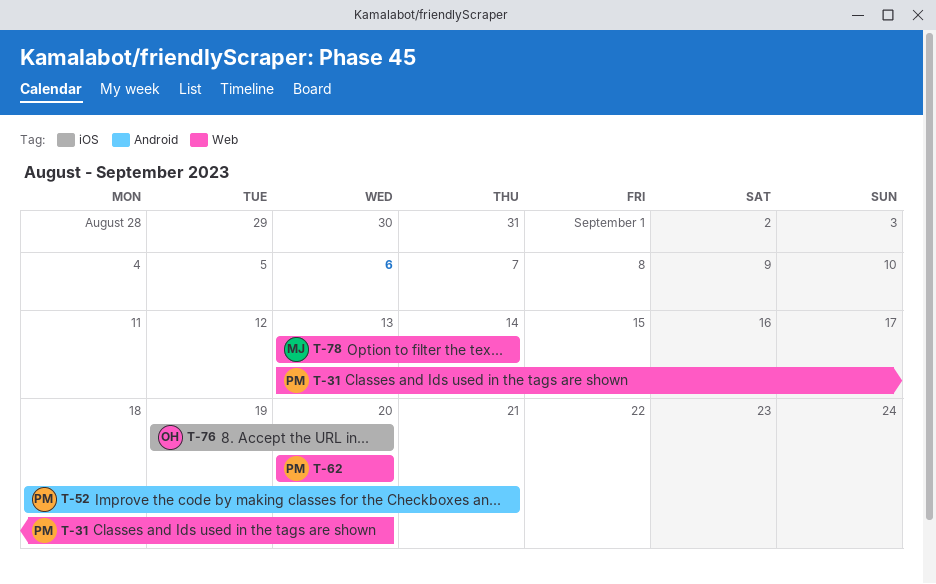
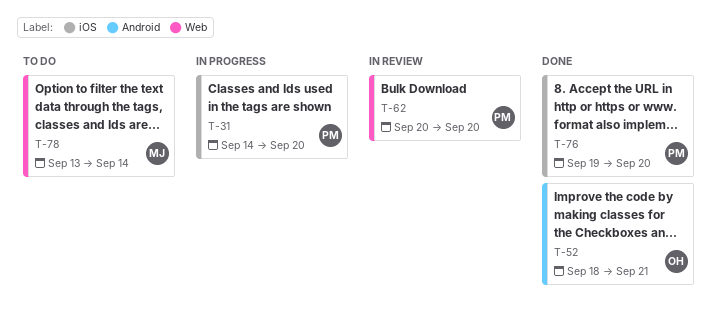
T-31, label: Web -> iOS
T-31, start: Sep 13 -> Sep 14
T-52, owner: PM -> OH
T-76, owner: OH -> PM

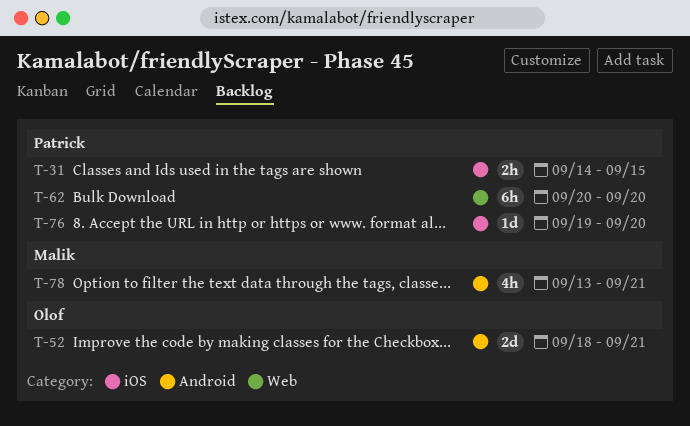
T-31, due: Sep 20 -> Sep 15
T-78, label: Web -> Android
T-78, due: Sep 14 -> Sep 21

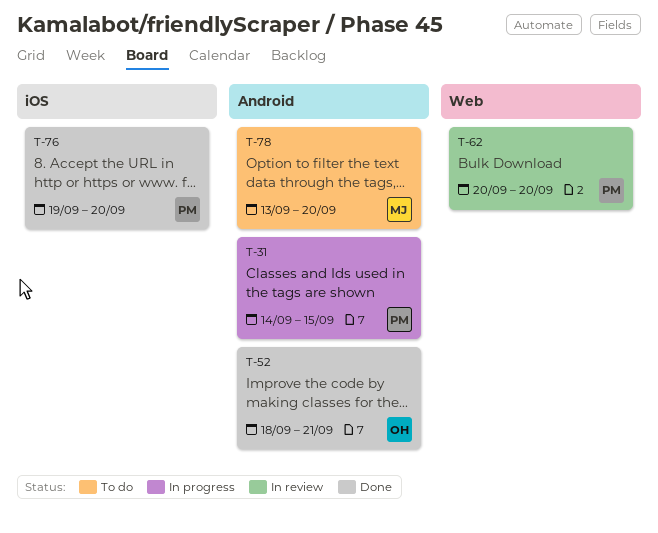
T-31, label: iOS -> Android
T-78, due: Sep 21 -> Sep 20

